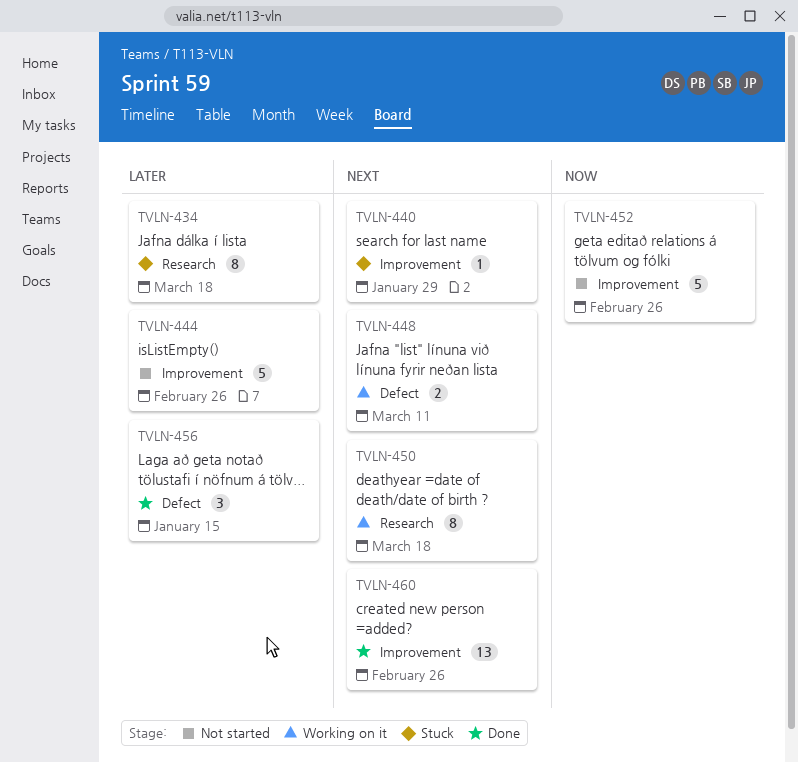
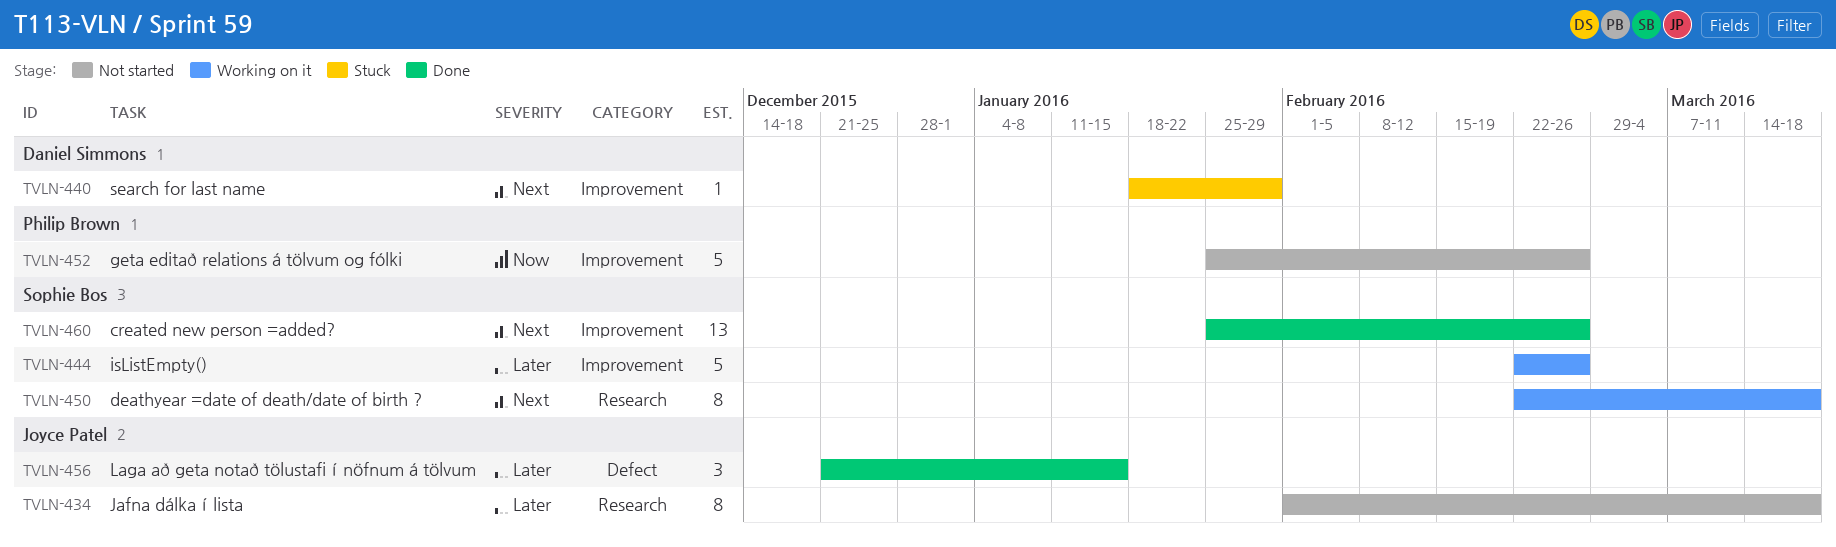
TVLN-434, status: Stuck -> Not started
TVLN-444, status: Not started -> Working on it
TVLN-448: present -> none

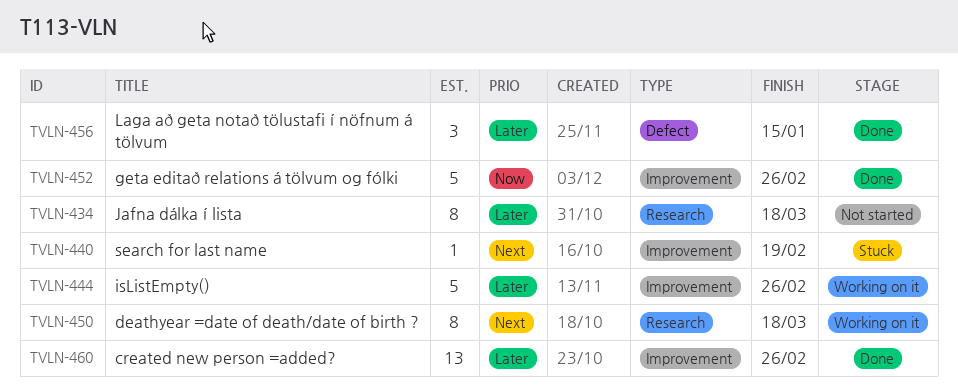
TVLN-440, due: Jan 29 -> Feb 19
TVLN-452, status: Not started -> Done
TVLN-460, priority: Next -> Later

